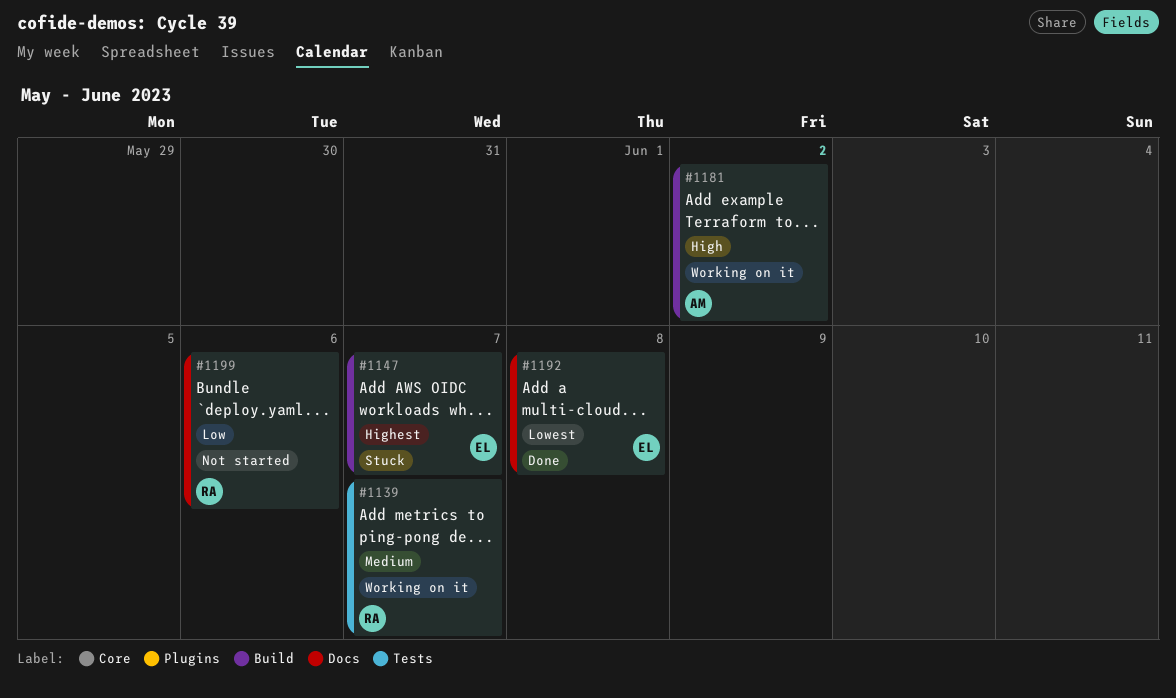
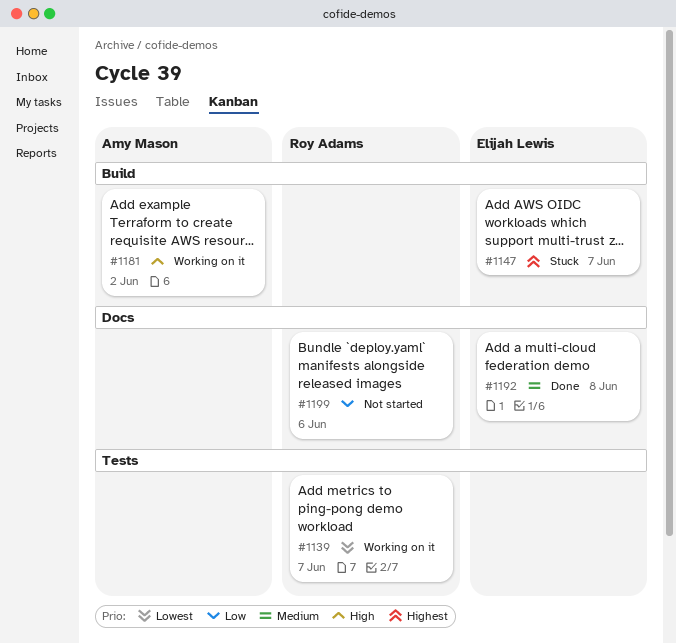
#1139, priority: Medium -> Lowest
#1192, priority: Lowest -> Medium

